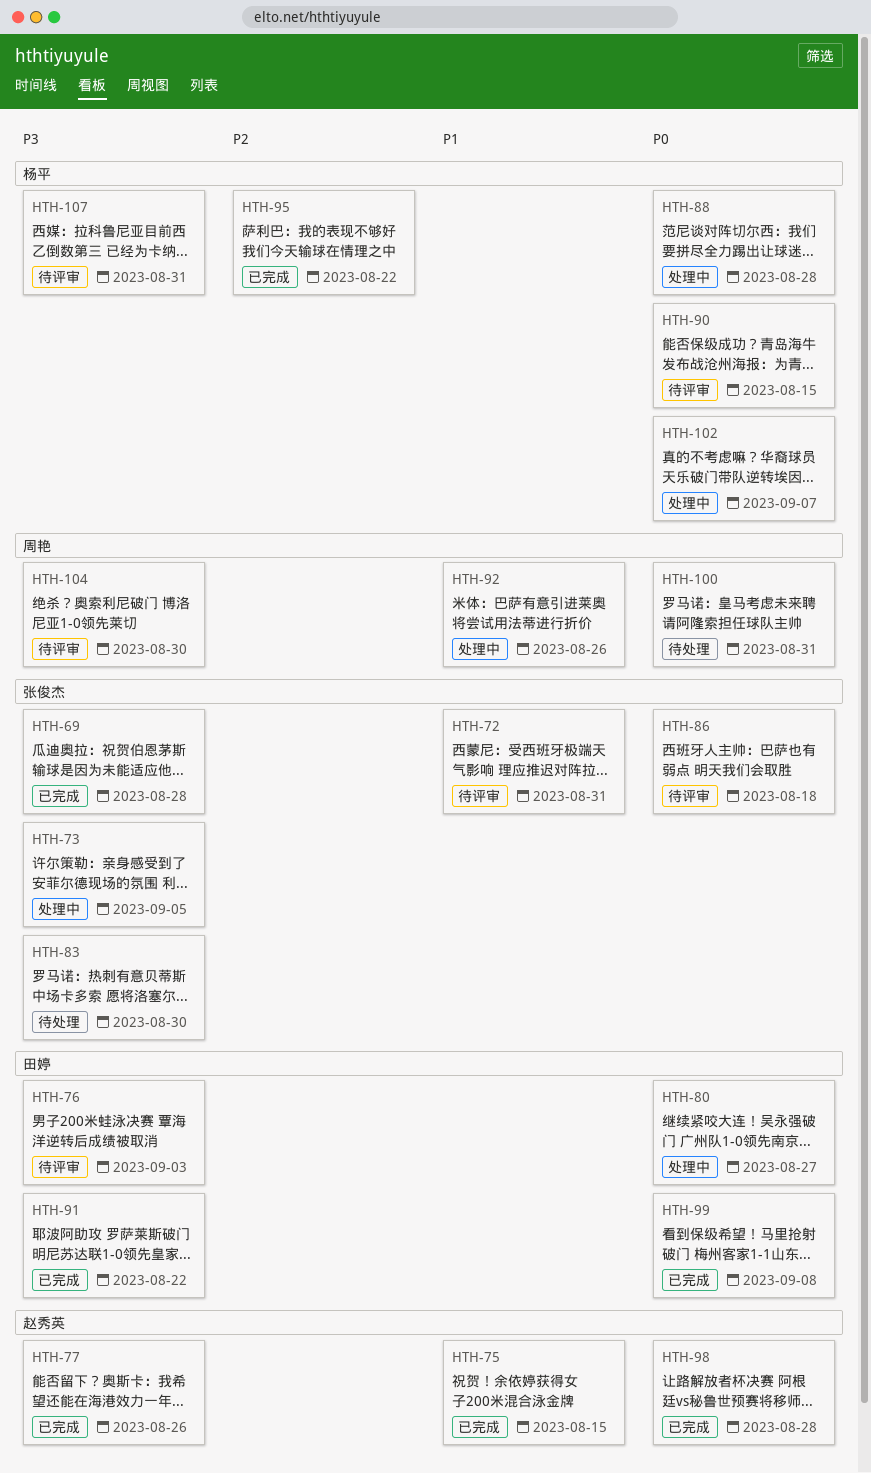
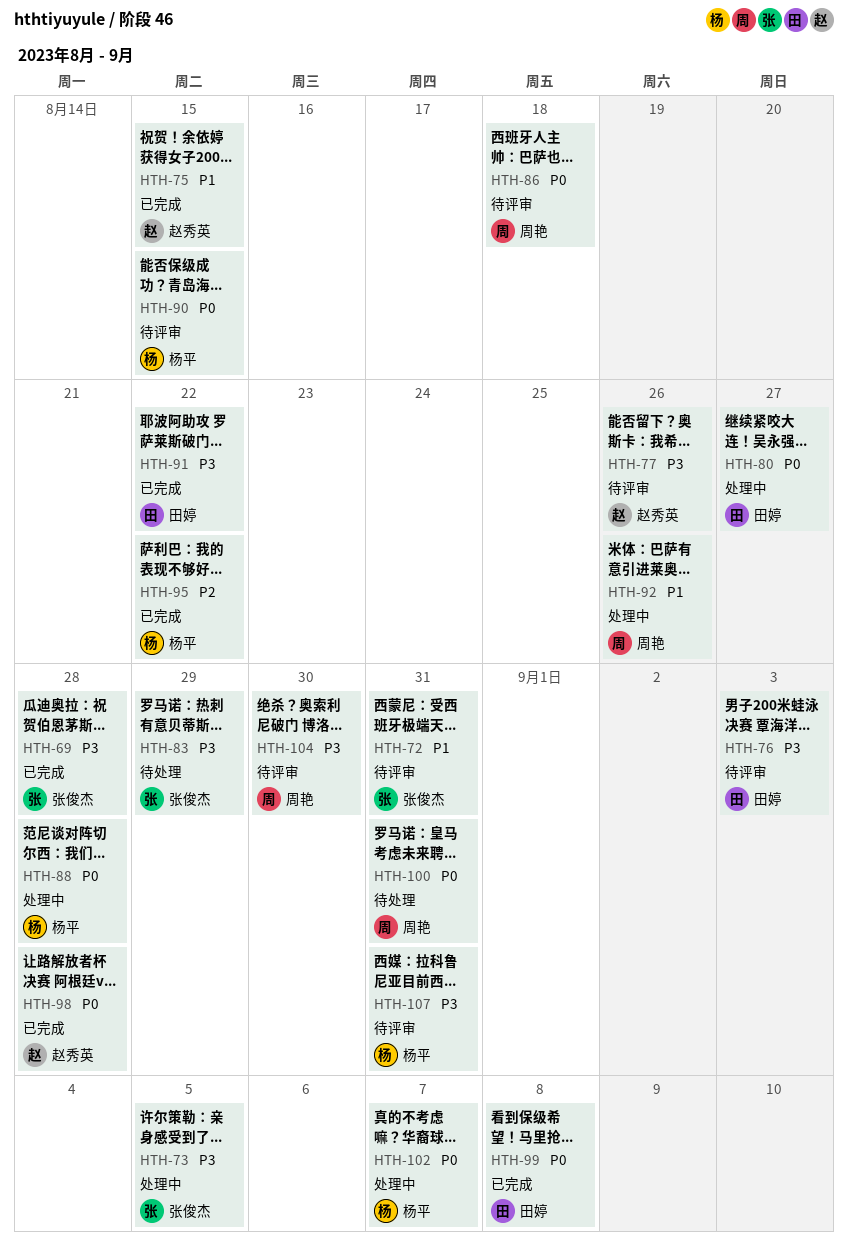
HTH-77, status: 已完成 -> 待评审
HTH-83, due: Aug 30 -> Aug 29
HTH-86, owner: 张俊杰 -> 周艳

